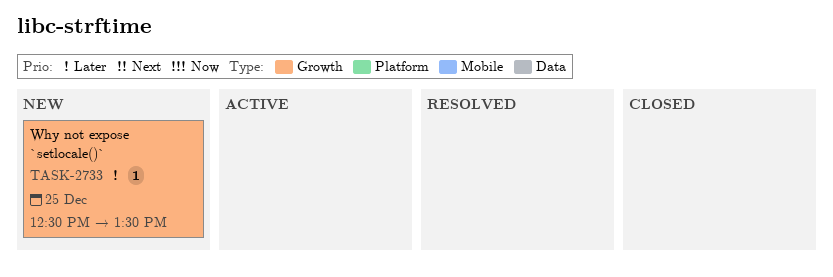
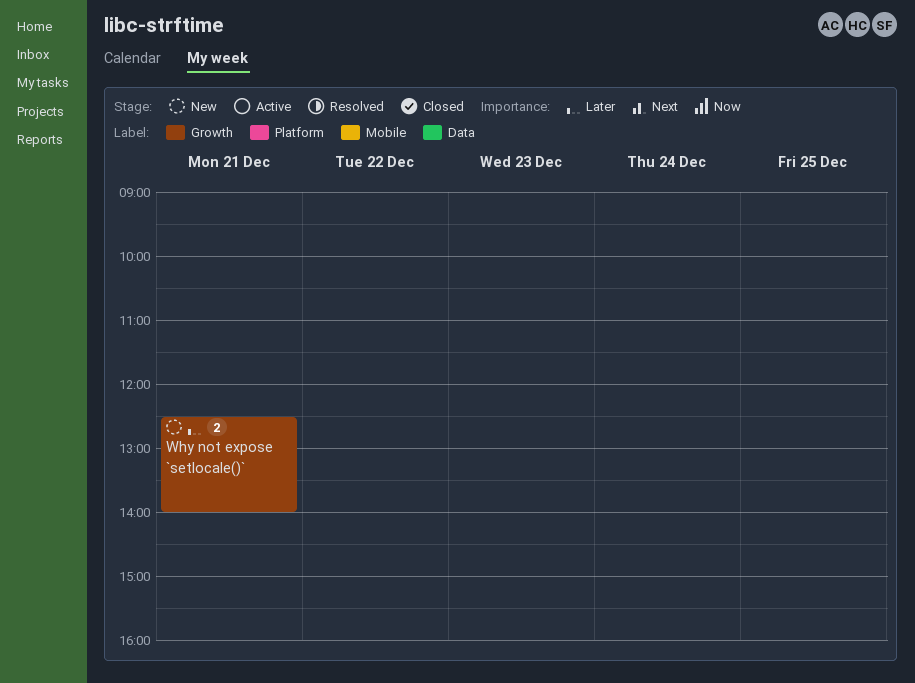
Why not expose `setlocale()`, estimate: 1 -> 2
Why not expose `setlocale()`, day: Dec 25 -> Dec 21
Why not expose `setlocale()`, ends: 13:30 -> 14:00

